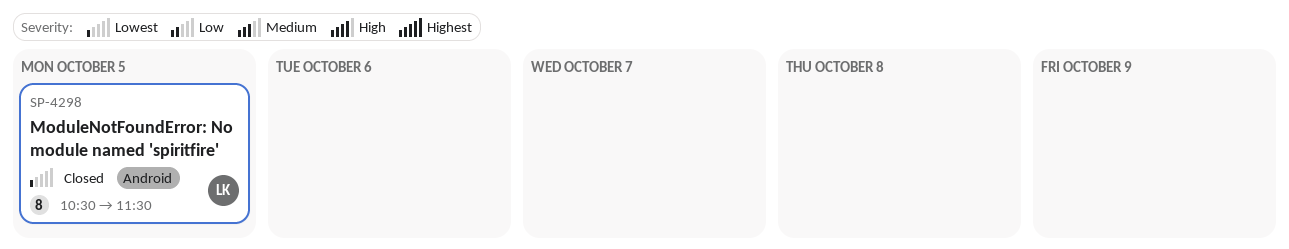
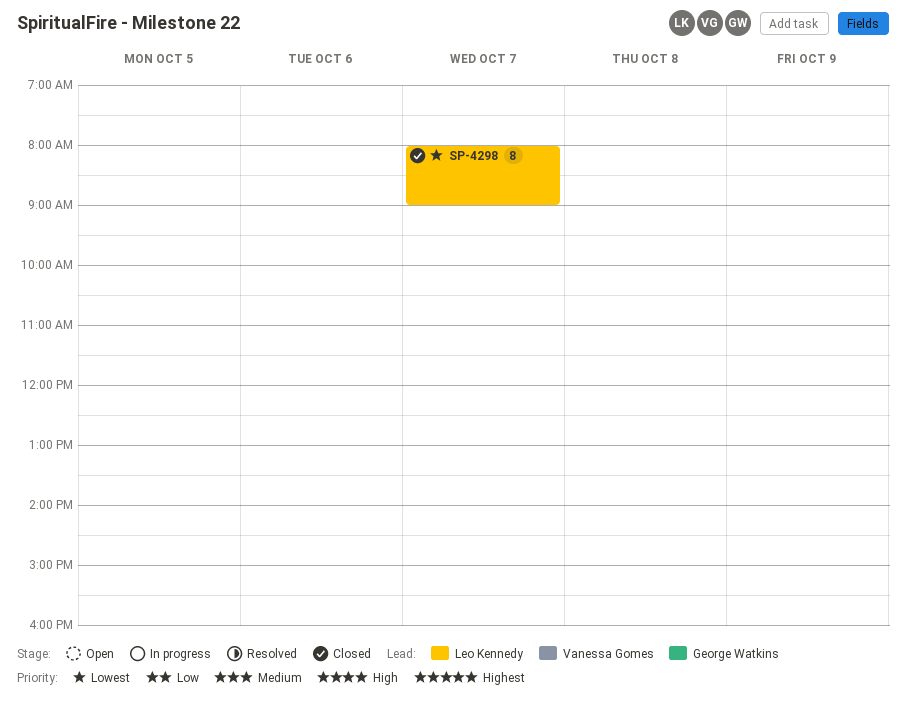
SP-4298, day: Oct 5 -> Oct 7
SP-4298, begins: 10:30 -> 08:00
SP-4298, ends: 11:30 -> 09:00

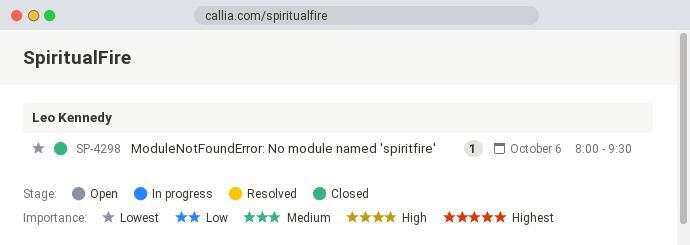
SP-4298, estimate: 8 -> 1
SP-4298, day: Oct 7 -> Oct 6
SP-4298, ends: 09:00 -> 09:30

